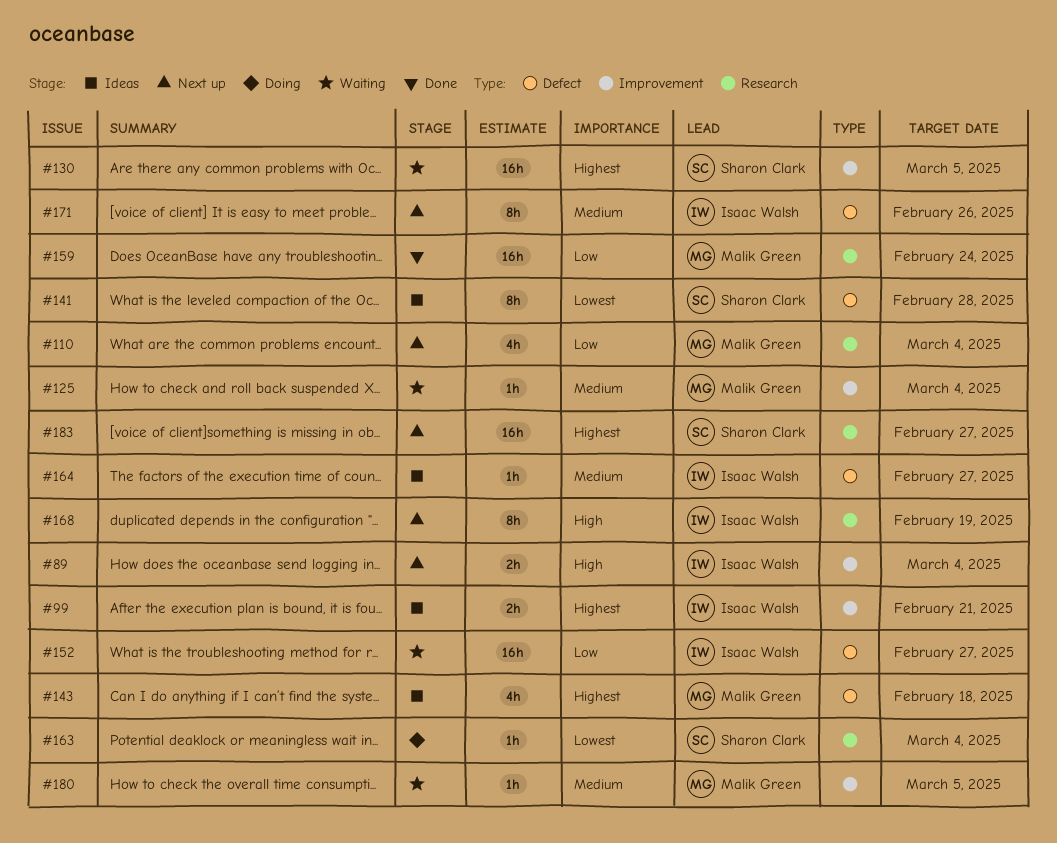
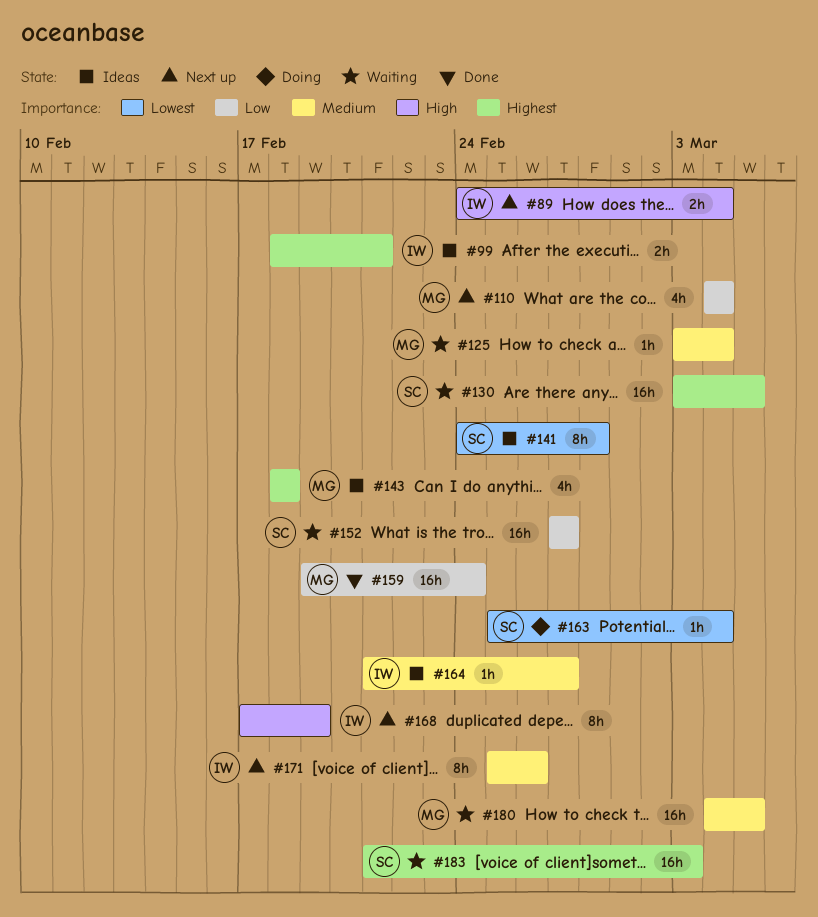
#152, owner: Isaac Walsh -> Sharon Clark
#180, estimate: 1h -> 16h
#183, status: Next up -> Waiting
#183, due: Feb 27 -> Mar 3

